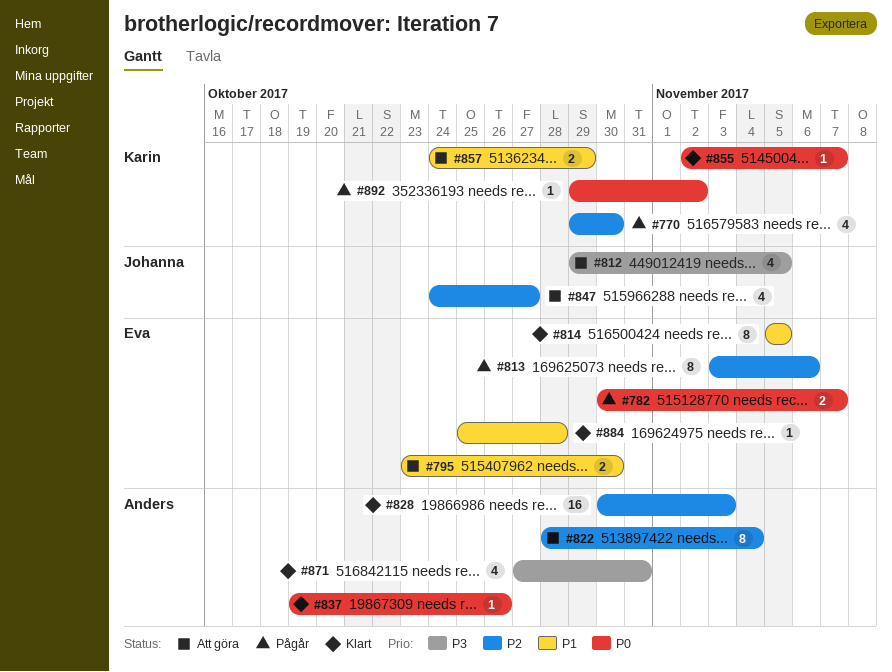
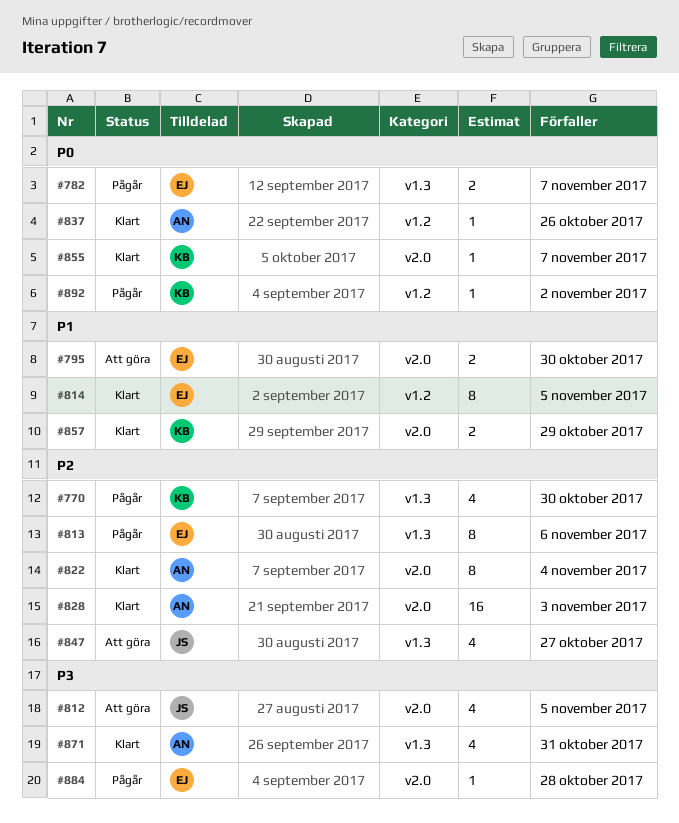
#822, status: Att göra -> Klart
#857, status: Att göra -> Klart
#884, status: Klart -> Pågår
#884, priority: P1 -> P3

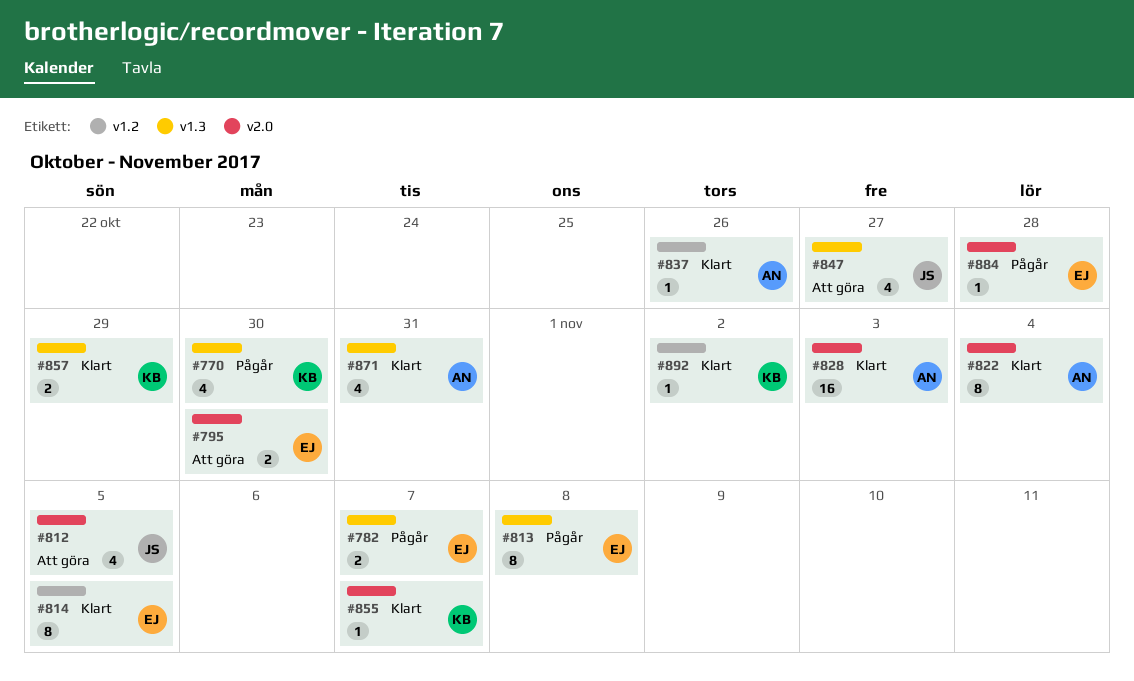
#813, due: Nov 6 -> Nov 8
#857, label: v2.0 -> v1.3
#892, status: Pågår -> Klart

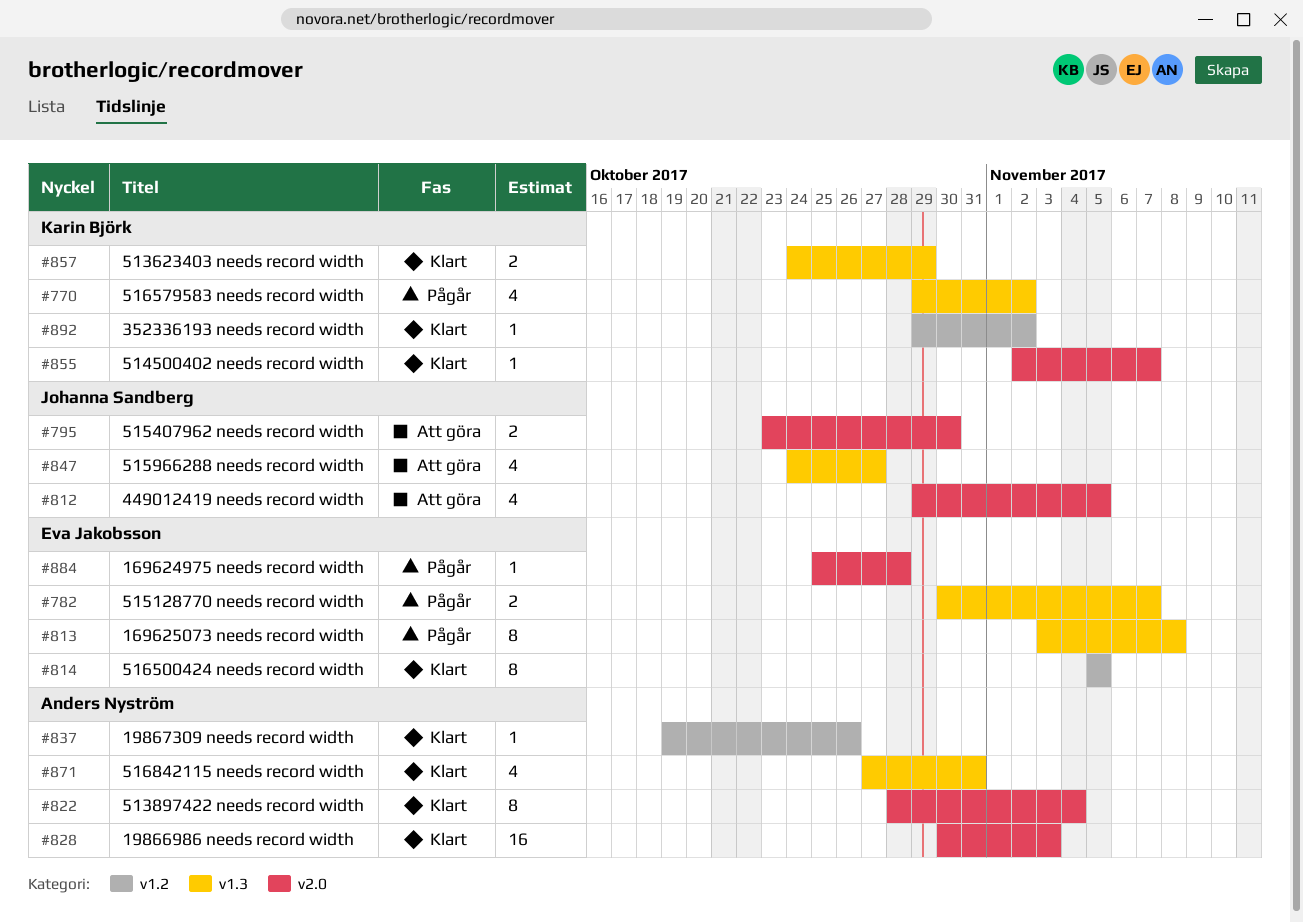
#770, due: Oct 30 -> Nov 2
#795, owner: Eva Jakobsson -> Johanna Sandberg

